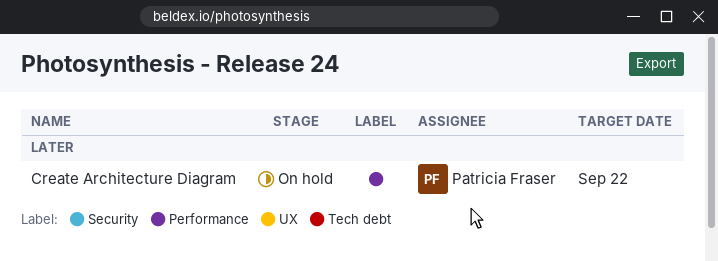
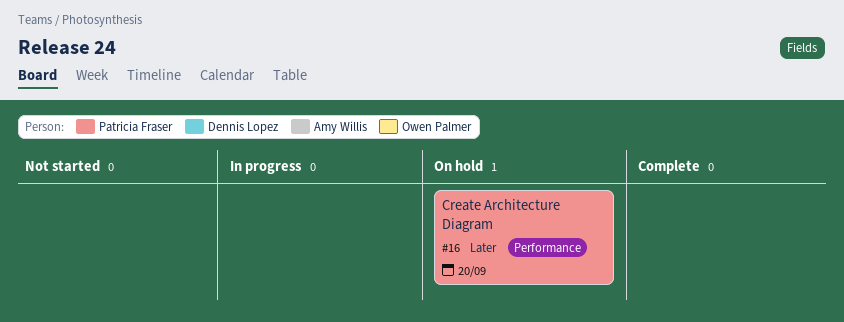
Create Architecture Diagram, due: Sep 22 -> Sep 20

